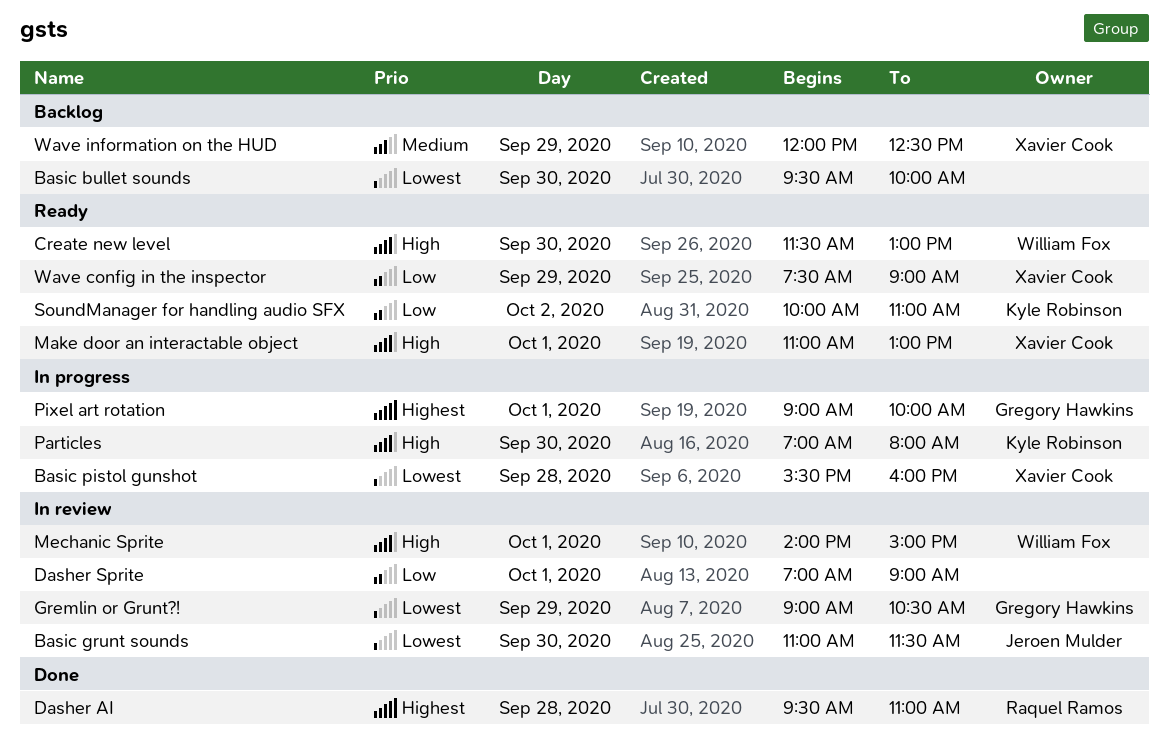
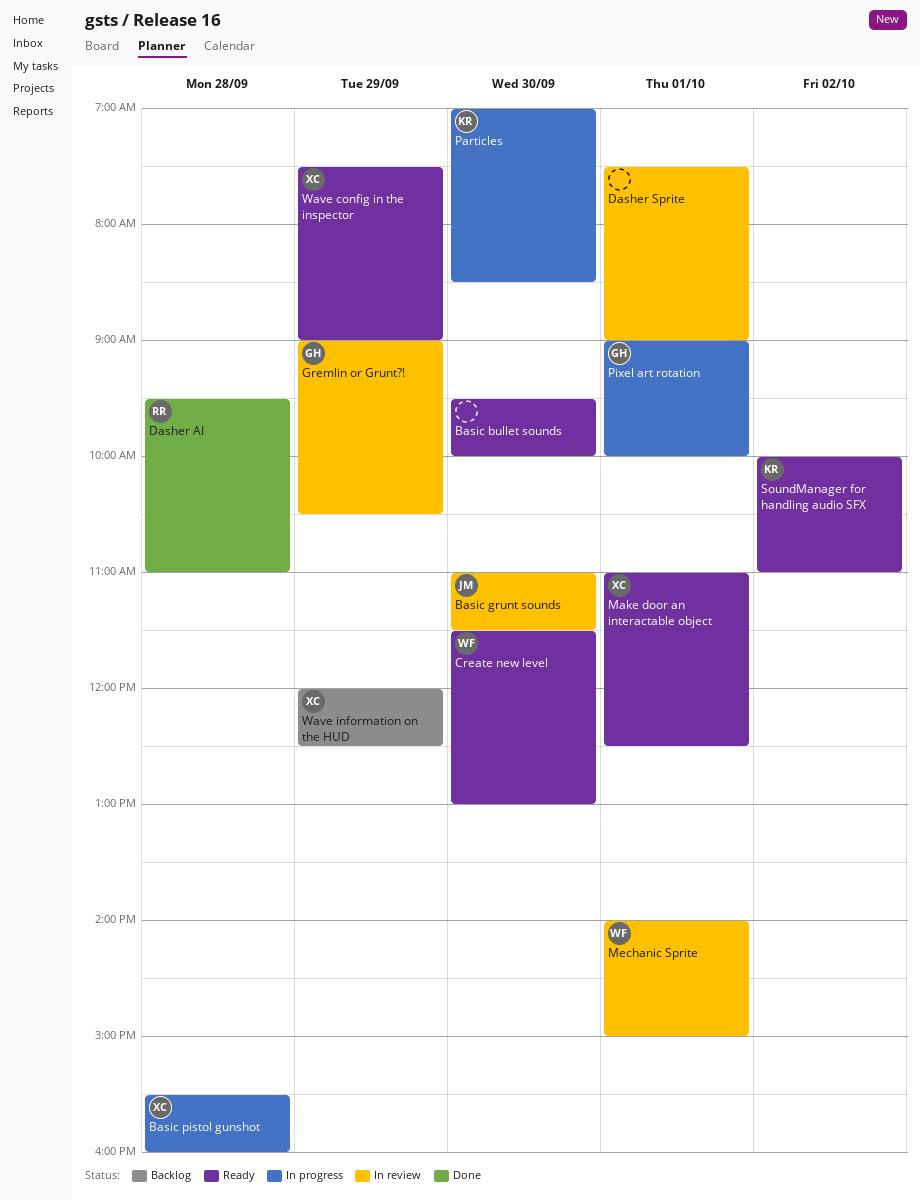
Basic bullet sounds, status: Backlog -> Ready
Dasher Sprite, begins: 07:00 -> 07:30
Make door an interactable object, ends: 13:00 -> 12:30
Particles, ends: 08:00 -> 08:30

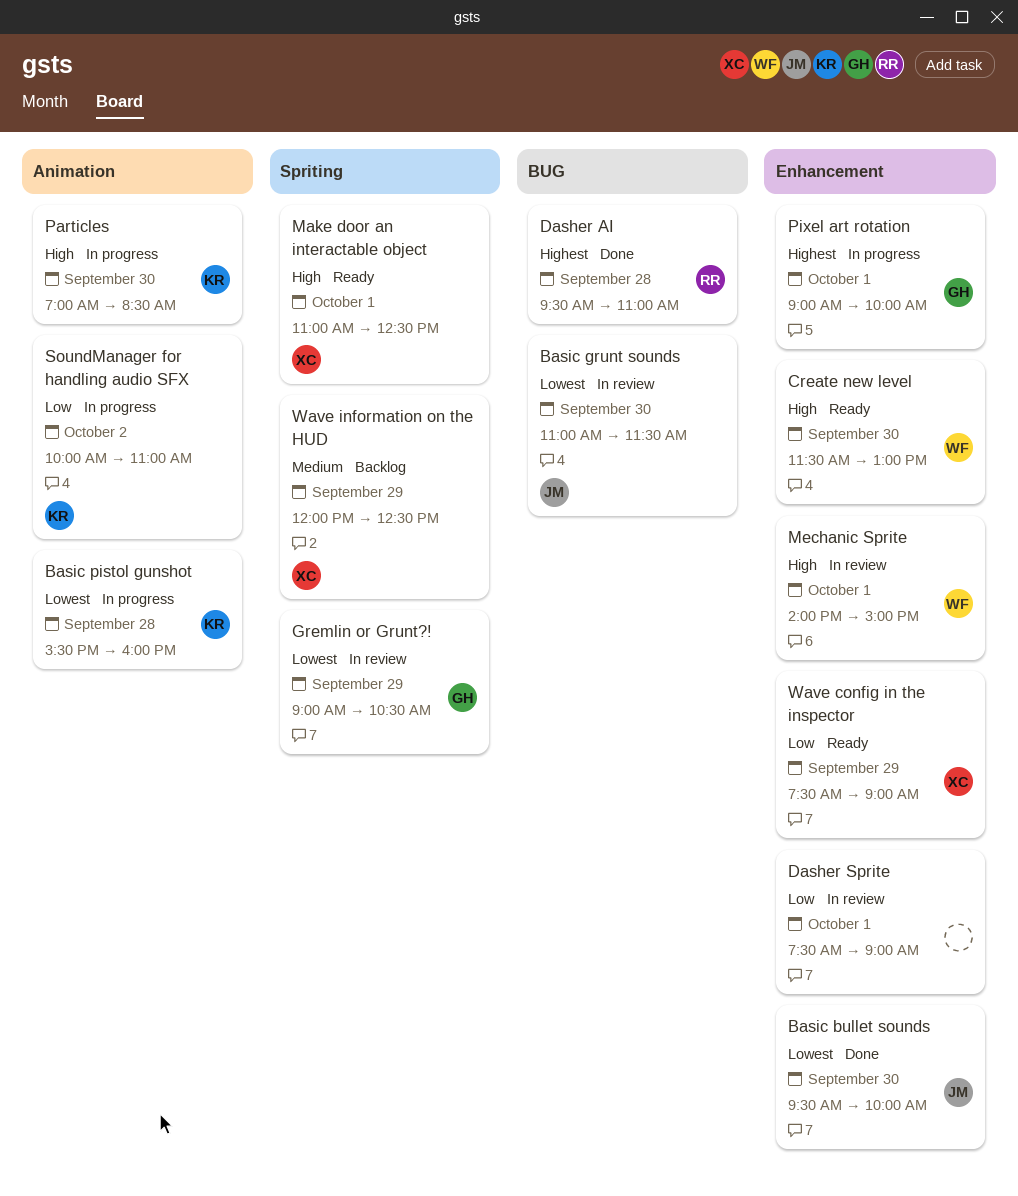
Basic bullet sounds, status: Ready -> Done
Basic bullet sounds, owner: none -> JM
Basic pistol gunshot, owner: XC -> KR
SoundManager for handling audio SFX, status: Ready -> In progress

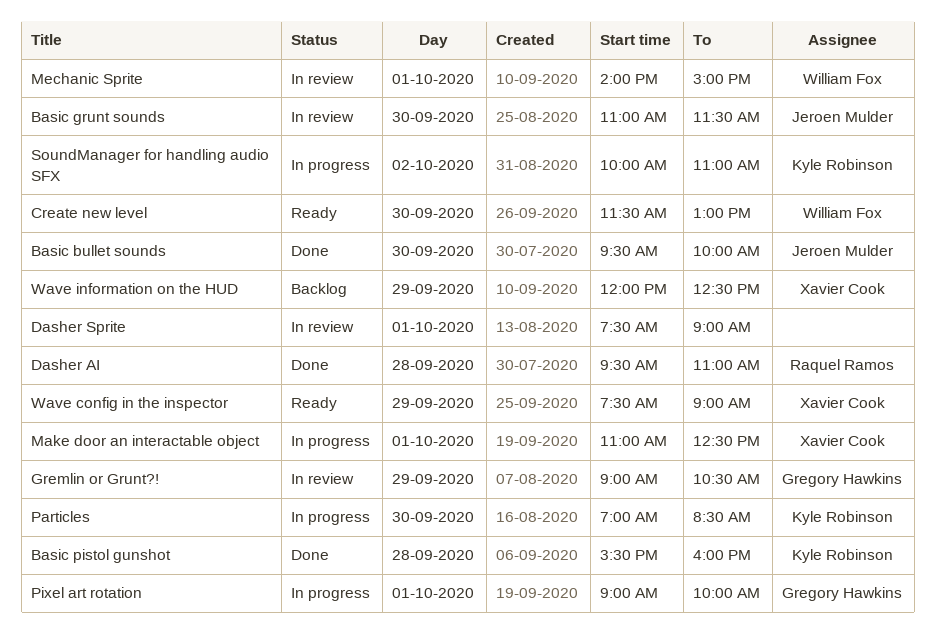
Basic pistol gunshot, status: In progress -> Done
Make door an interactable object, status: Ready -> In progress

